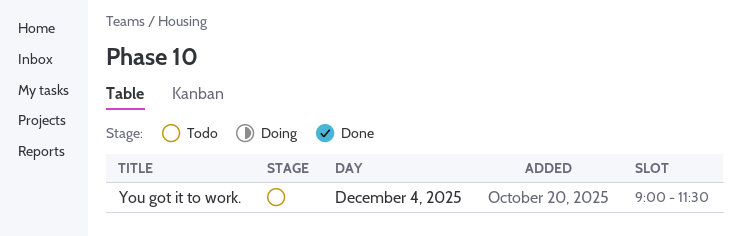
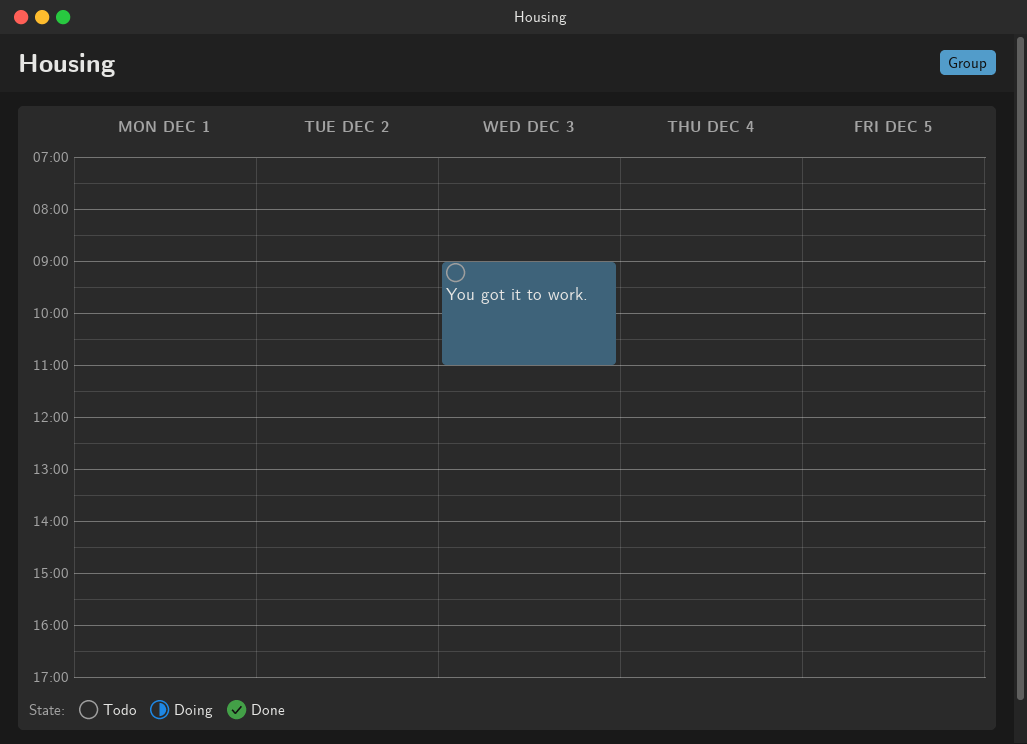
You got it to work., day: Dec 4 -> Dec 3
You got it to work., ends: 11:30 -> 11:00

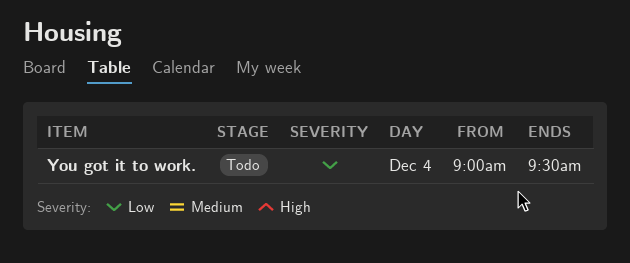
You got it to work., day: Dec 3 -> Dec 4
You got it to work., ends: 11:00 -> 09:30

